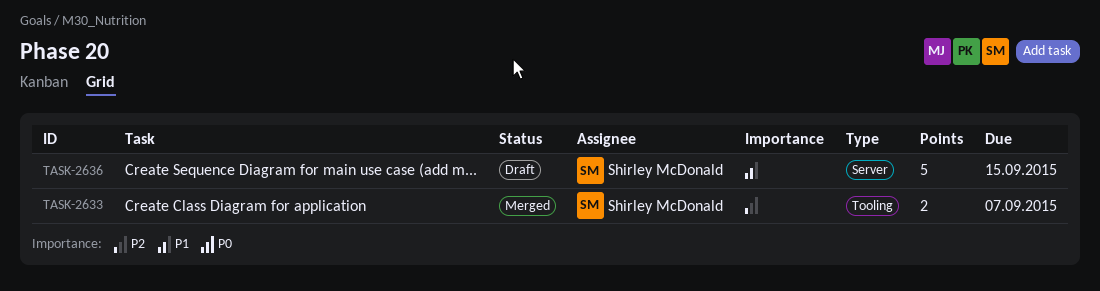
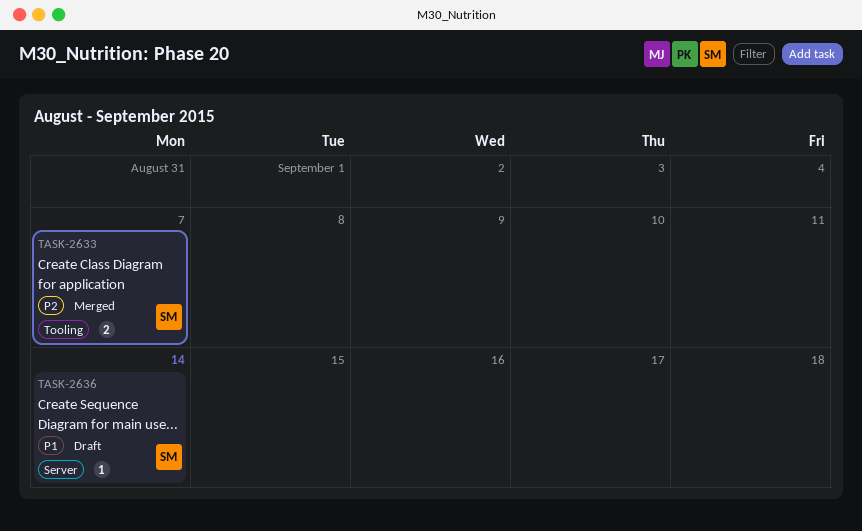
TASK-2636, estimate: 5 -> 1
TASK-2636, due: Sep 15 -> Sep 14

